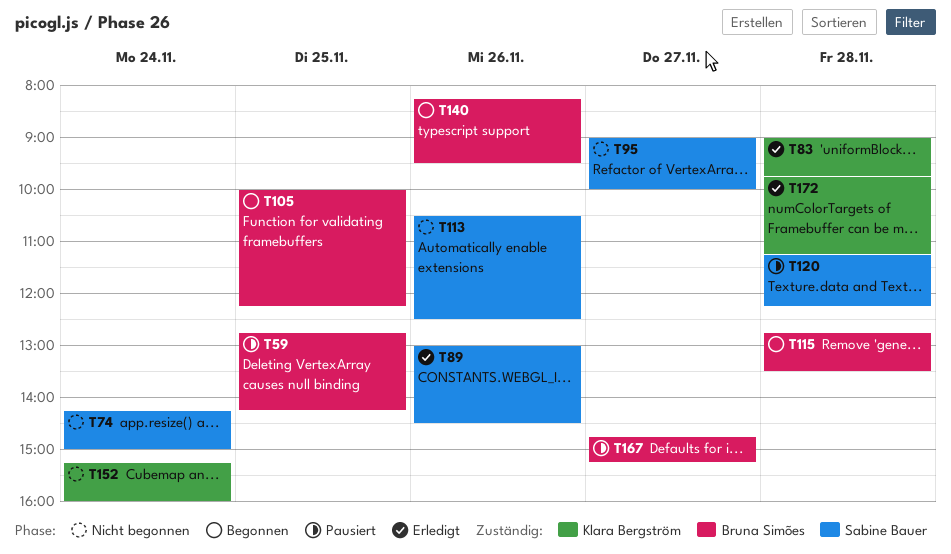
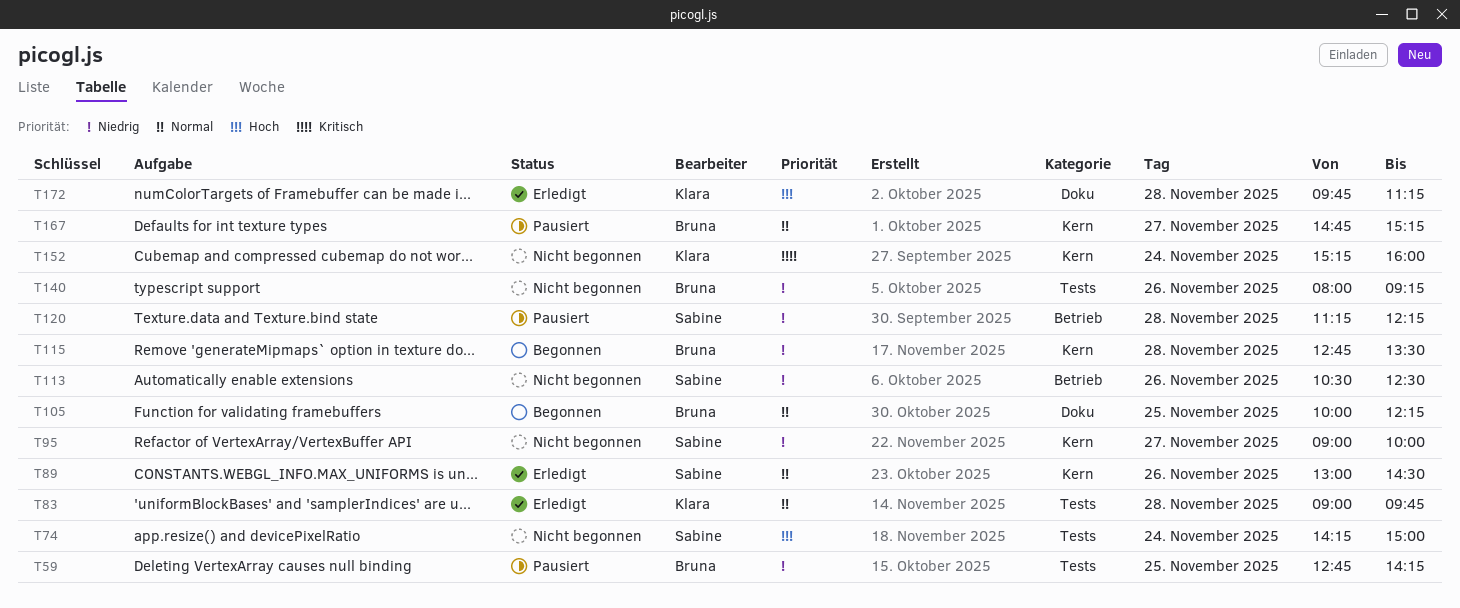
T140, status: Begonnen -> Nicht begonnen
T140, begins: 08:15 -> 08:00
T140, ends: 09:30 -> 09:15

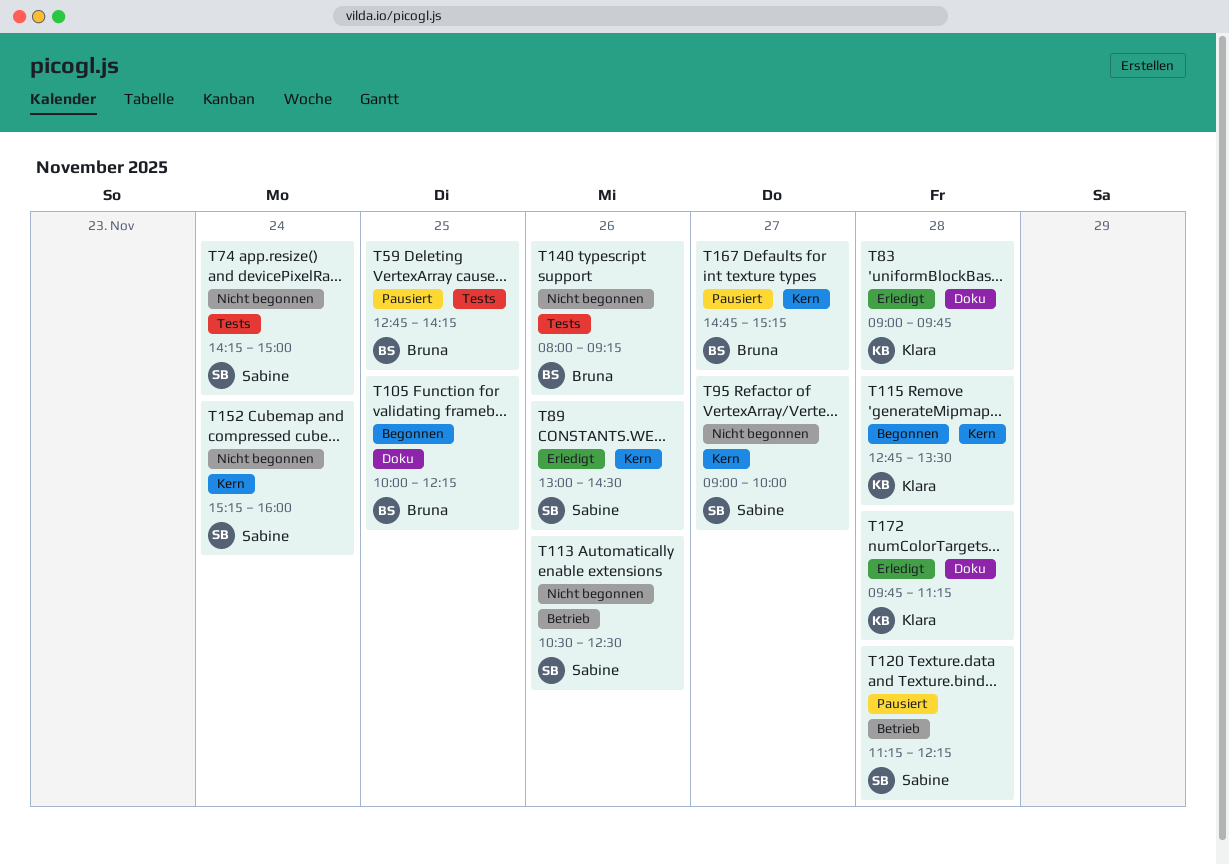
T83, label: Tests -> Doku
T115, owner: Bruna -> Klara
T152, owner: Klara -> Sabine

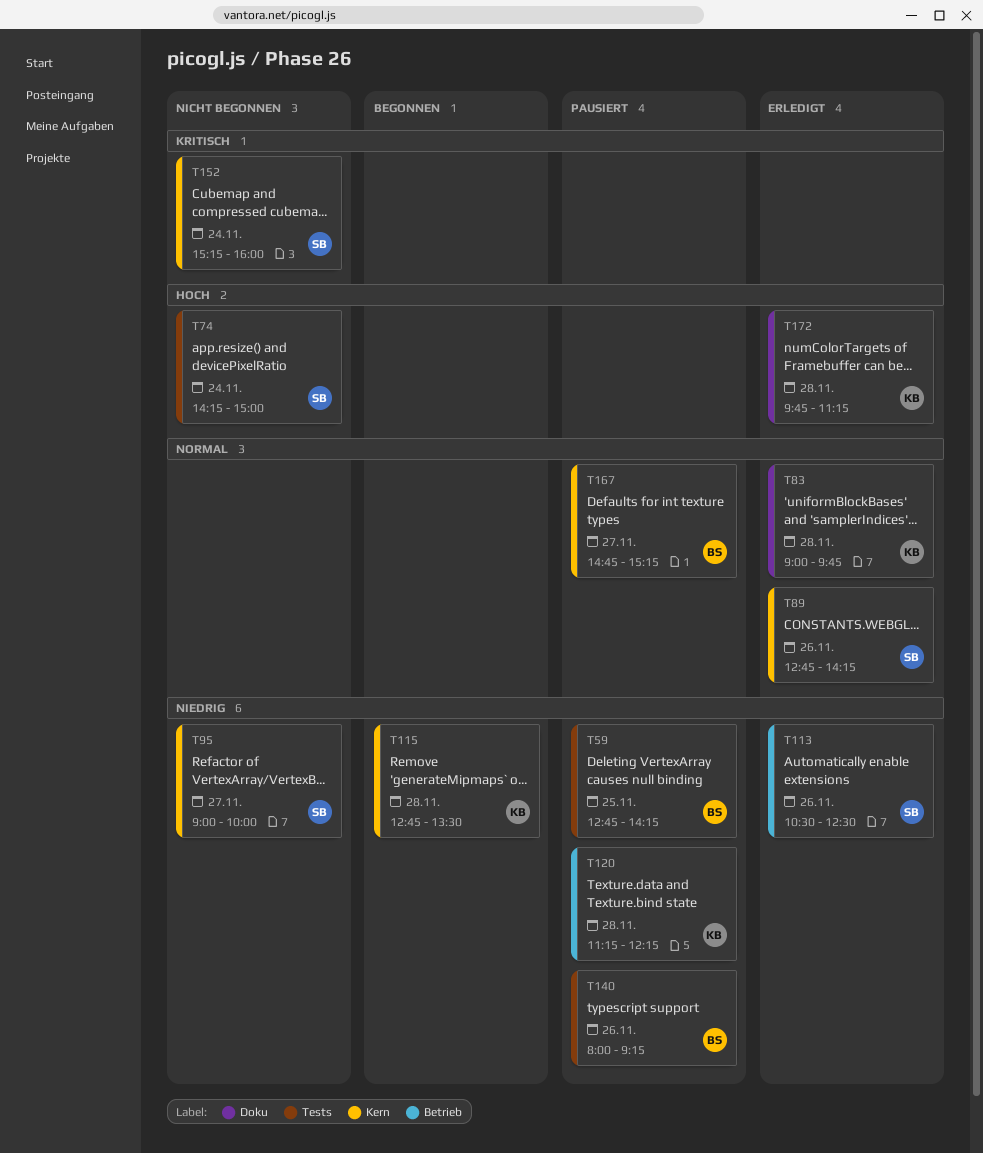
T89, begins: 13:00 -> 12:45
T89, ends: 14:30 -> 14:15
T105: present -> none
T113, status: Nicht begonnen -> Erledigt
T120, owner: Sabine -> Klara
T140, status: Nicht begonnen -> Pausiert

